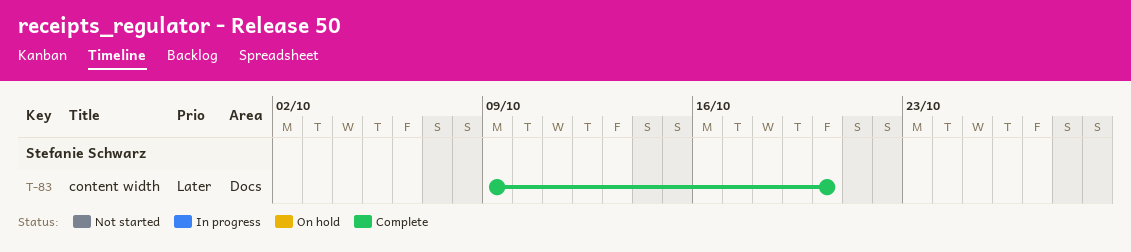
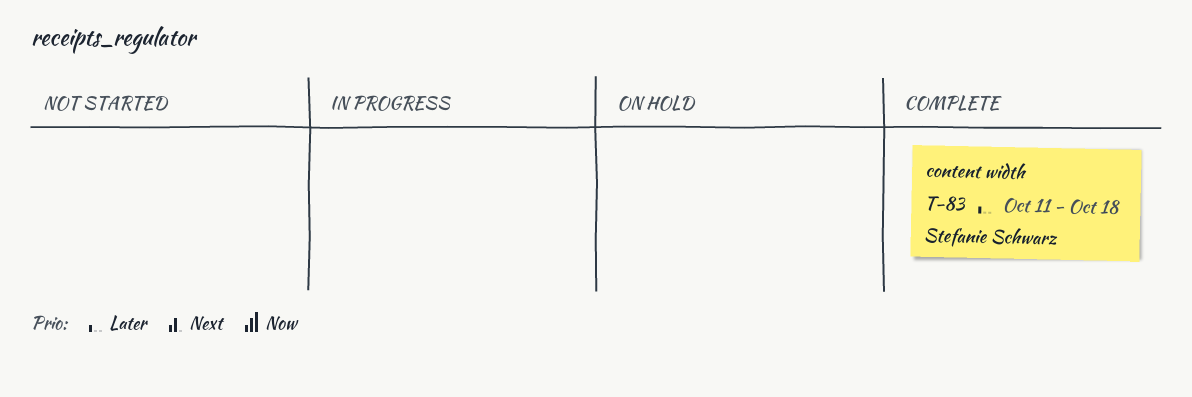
T-83, start: Oct 9 -> Oct 11
T-83, due: Oct 20 -> Oct 18

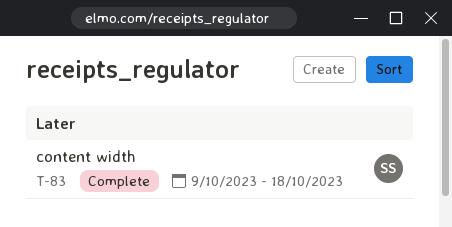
T-83, start: Oct 11 -> Oct 9

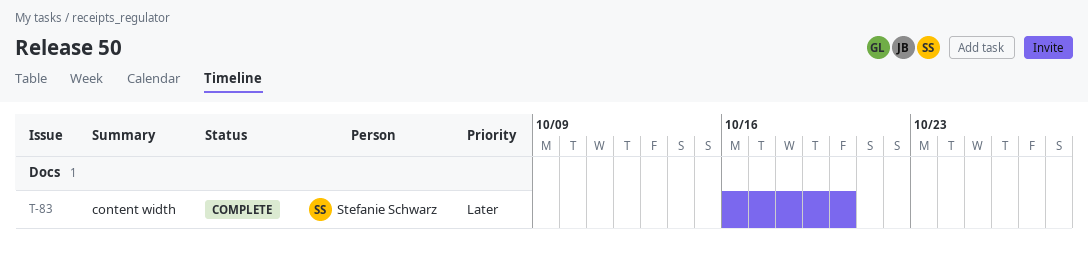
T-83, start: Oct 9 -> Oct 16
T-83, due: Oct 18 -> Oct 20

